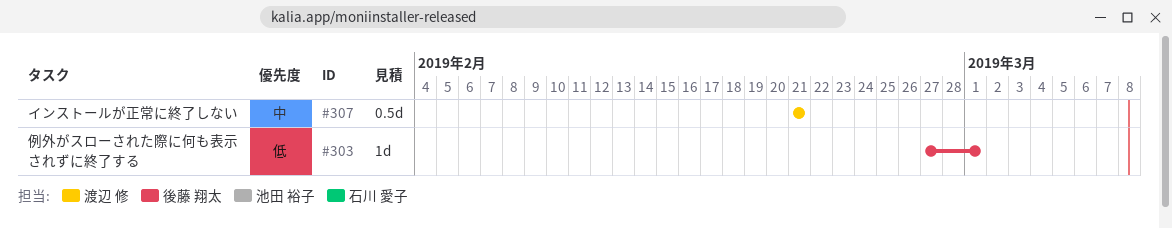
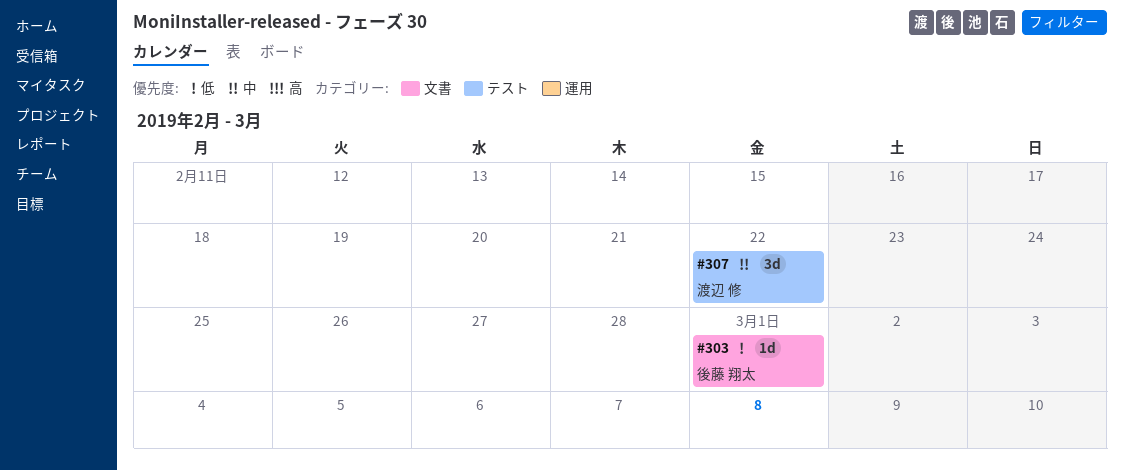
#307, estimate: 0.5d -> 3d
#307, due: Feb 21 -> Feb 22

